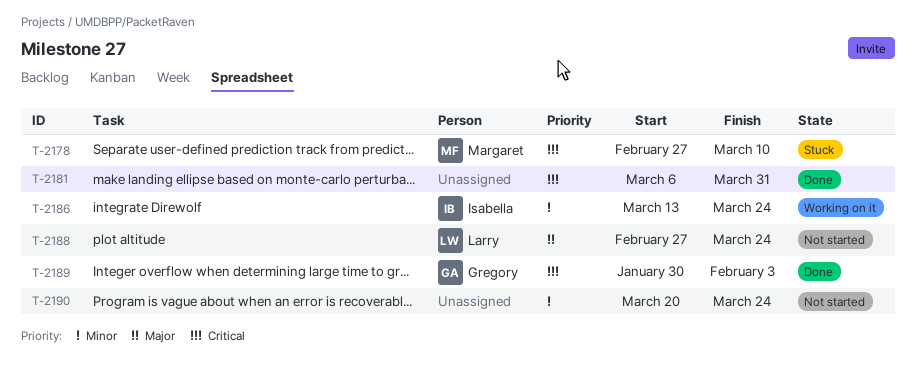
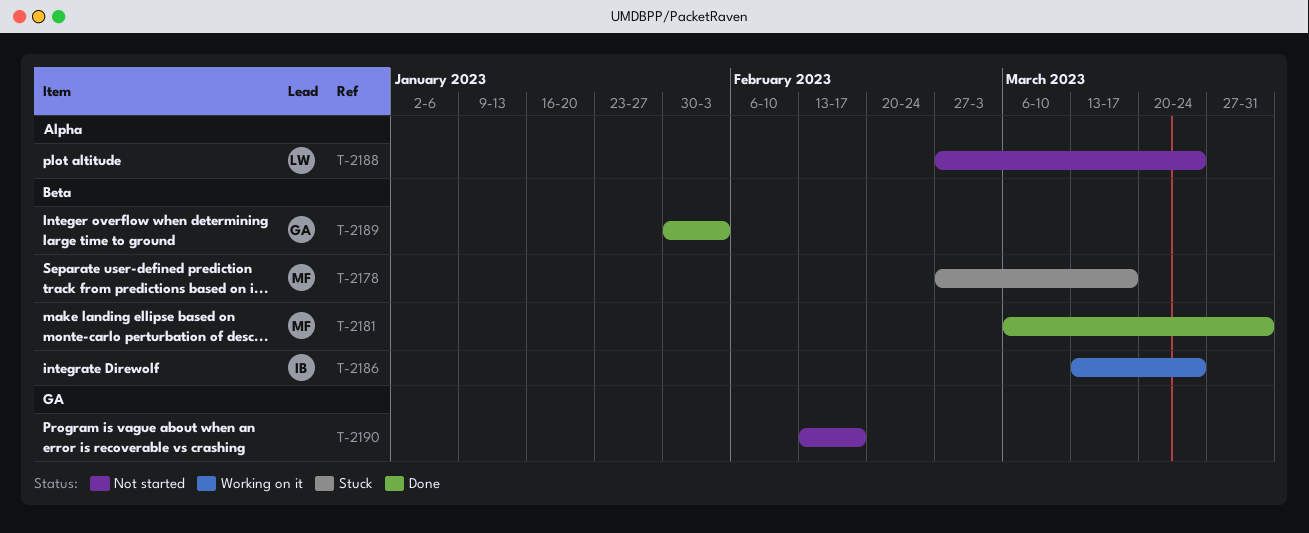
T-2178, due: Mar 10 -> Mar 17
T-2181, owner: none -> Margaret
T-2190, start: Mar 20 -> Feb 13
T-2190, due: Mar 24 -> Feb 17

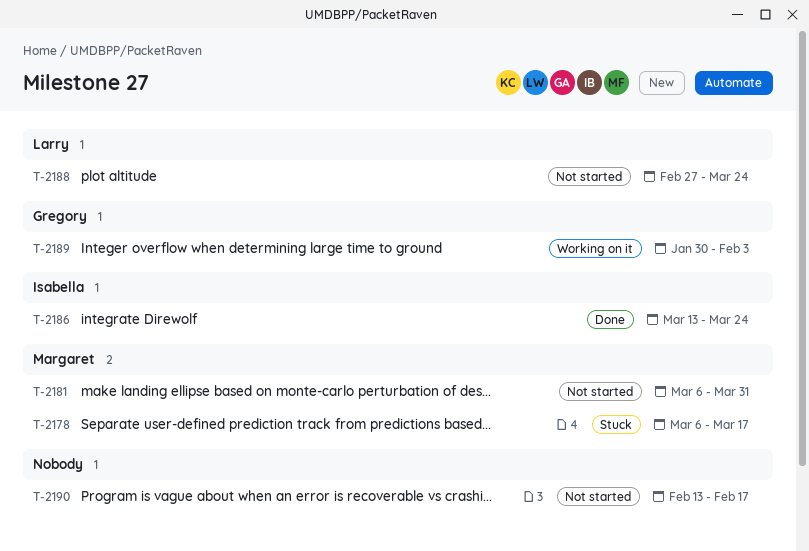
T-2178, start: Feb 27 -> Mar 6
T-2181, status: Done -> Not started
T-2186, status: Working on it -> Done
T-2189, status: Done -> Working on it

